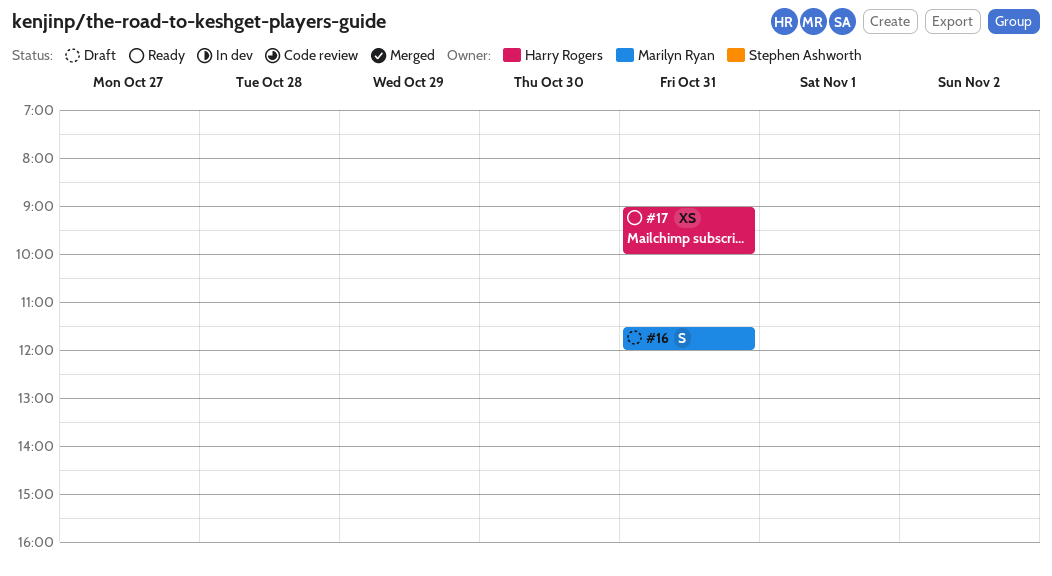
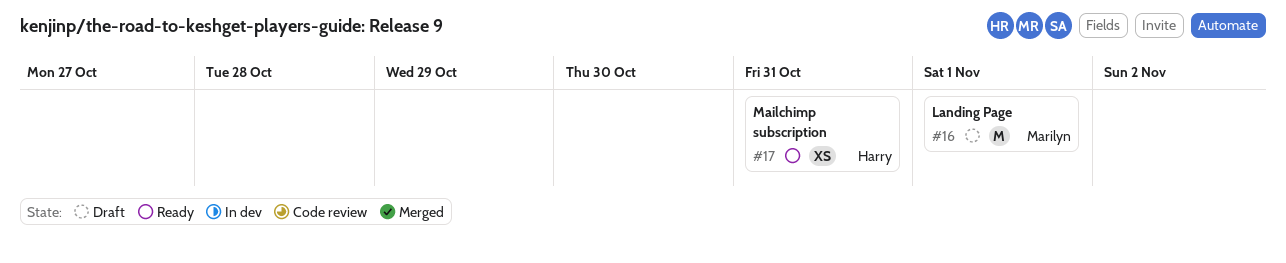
#16, estimate: S -> M
#16, day: Oct 31 -> Nov 1

